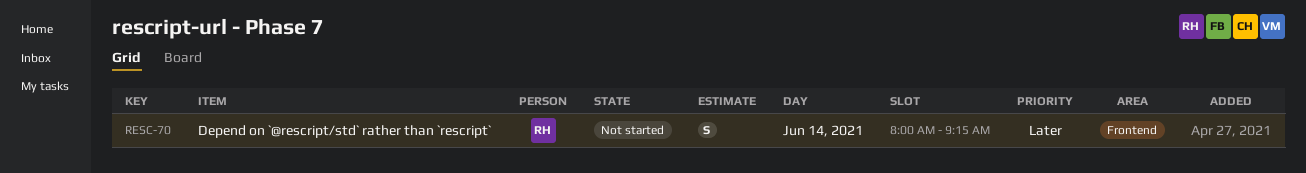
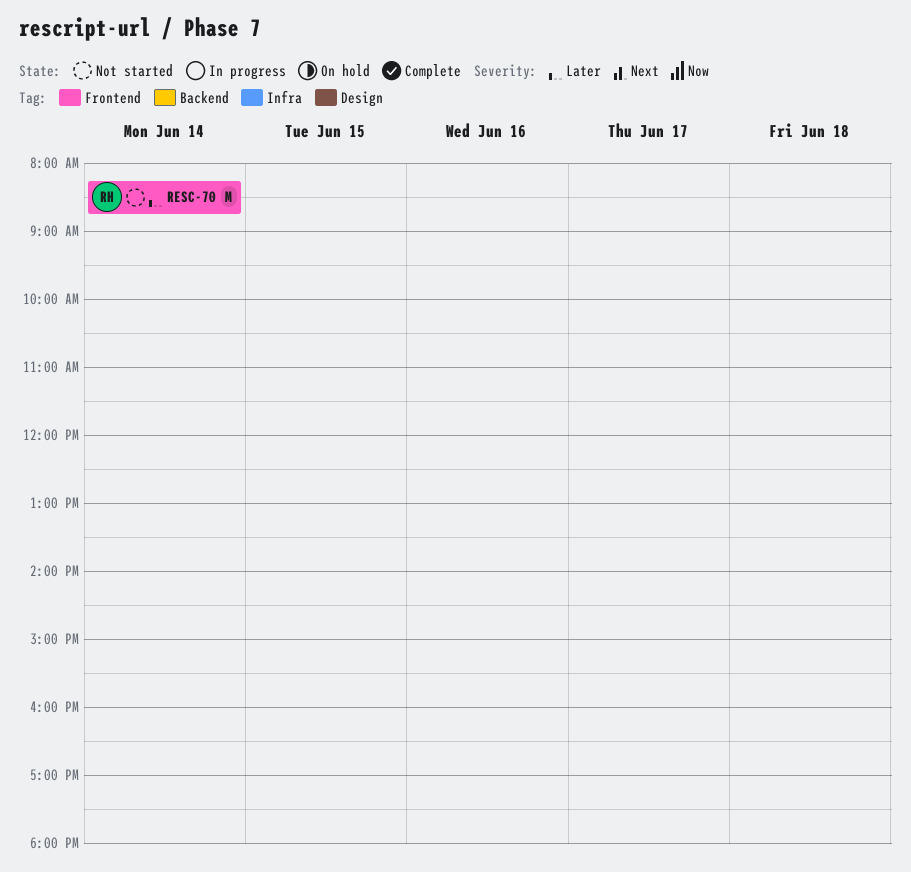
RESC-70, estimate: S -> M
RESC-70, begins: 08:00 -> 08:15
RESC-70, ends: 09:15 -> 08:45

